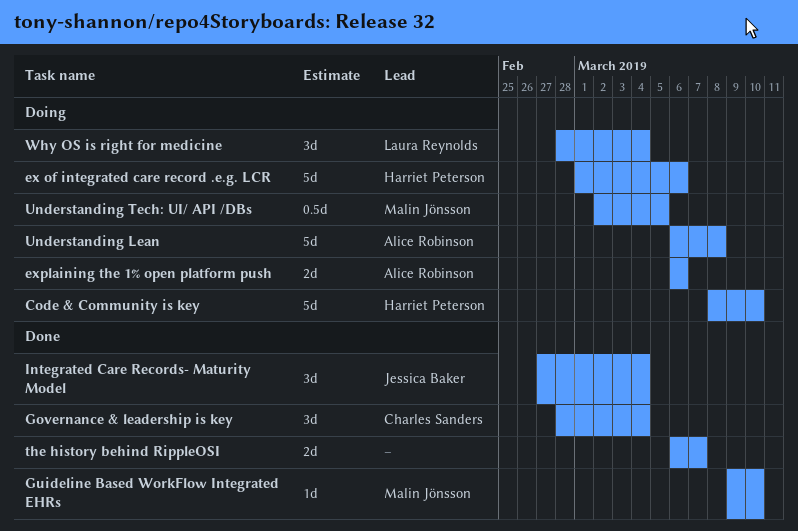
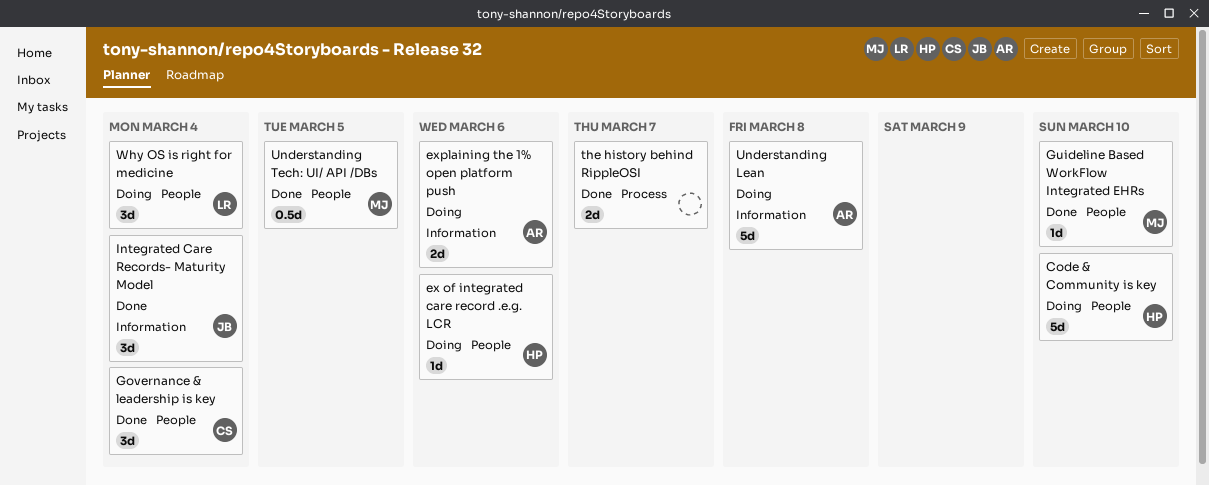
ex of integrated care record .e.g. LCR, estimate: 5d -> 1d
Understanding Tech: UI/ API /DBs, status: Doing -> Done

